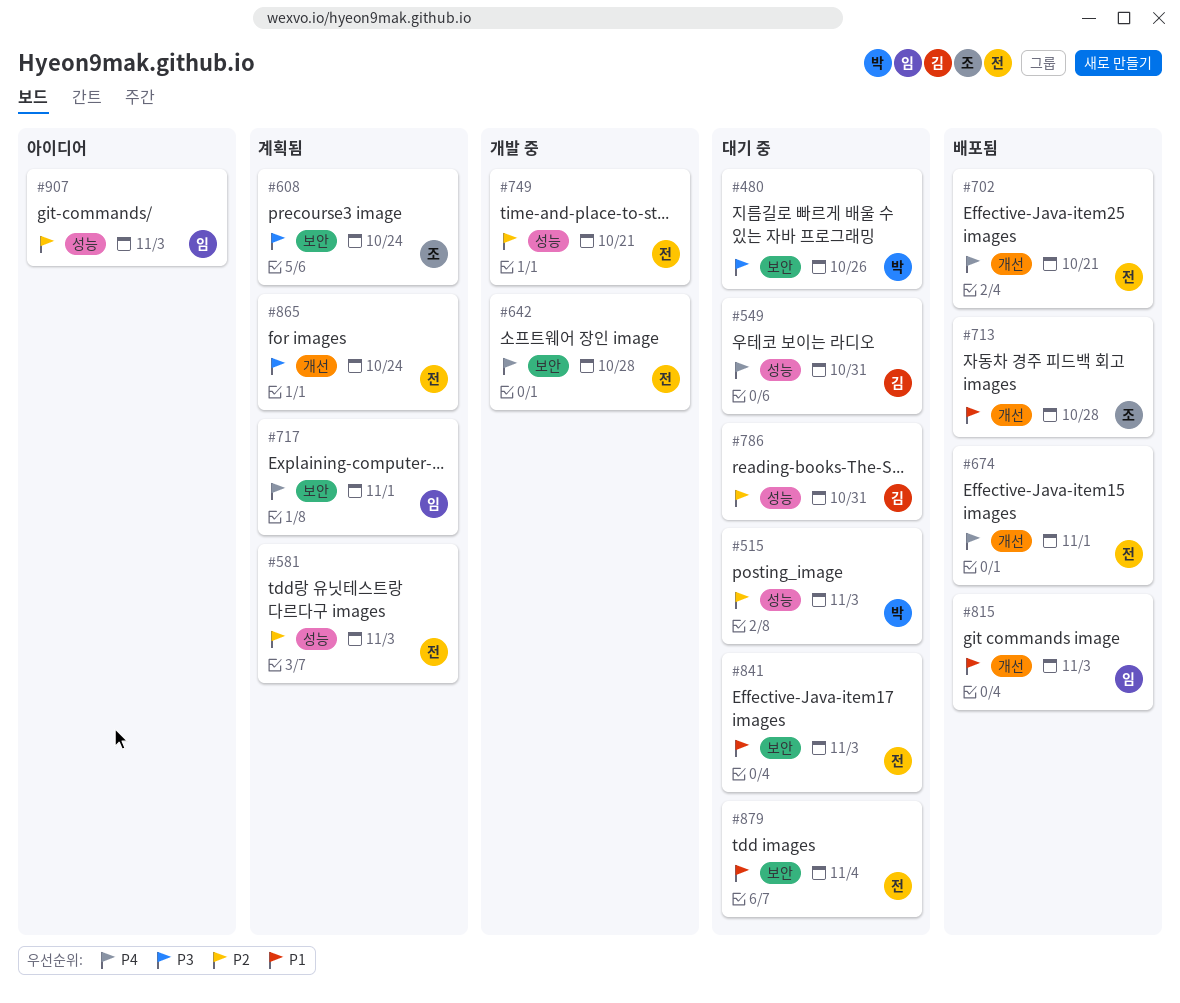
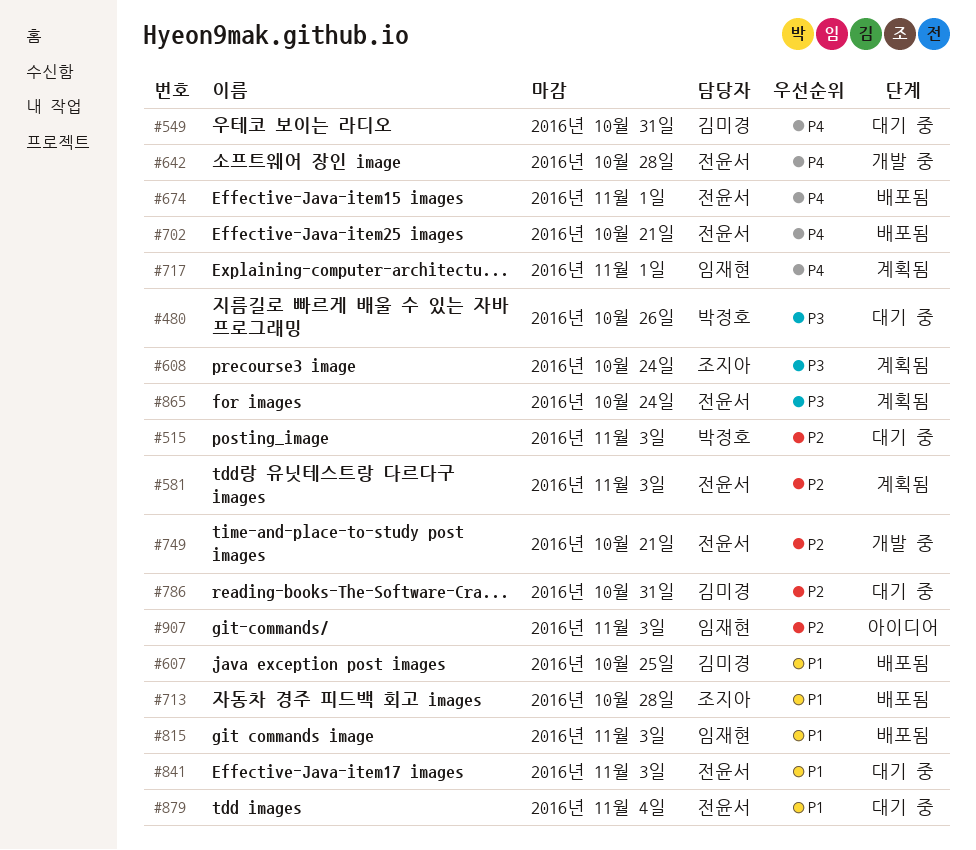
#607: none -> present

